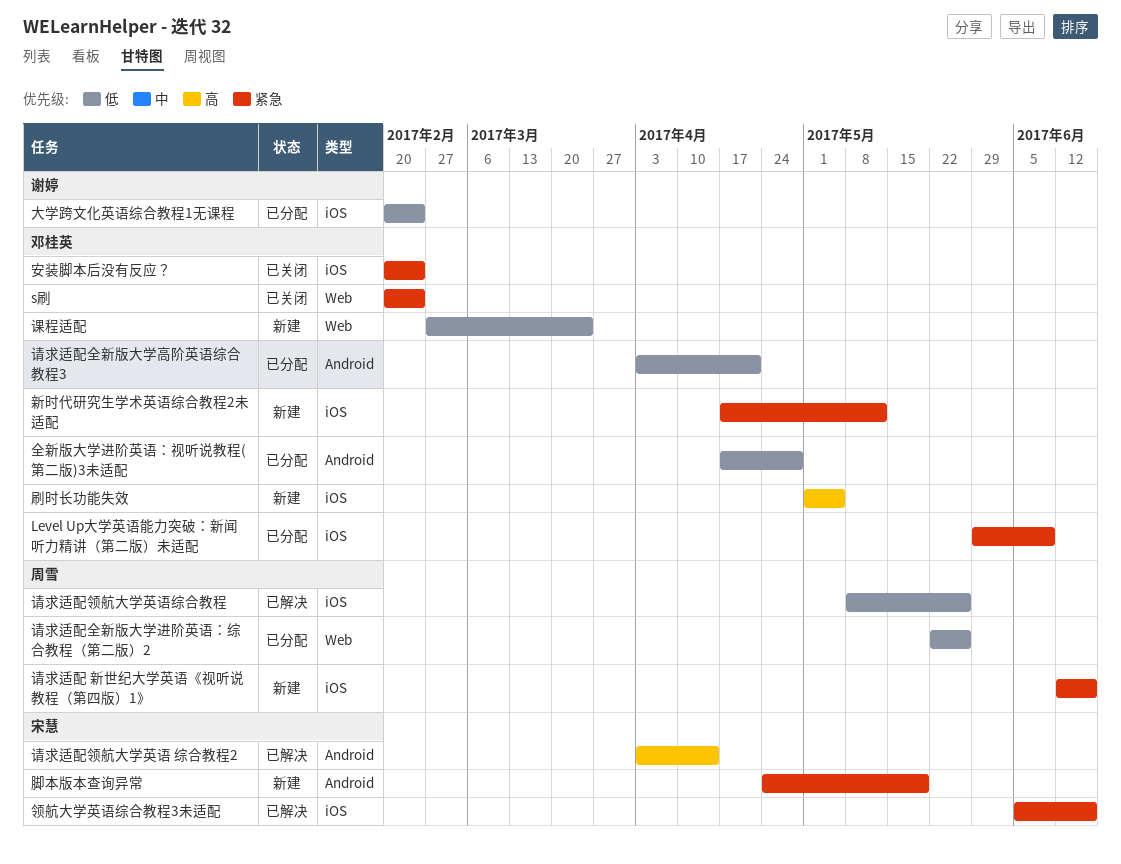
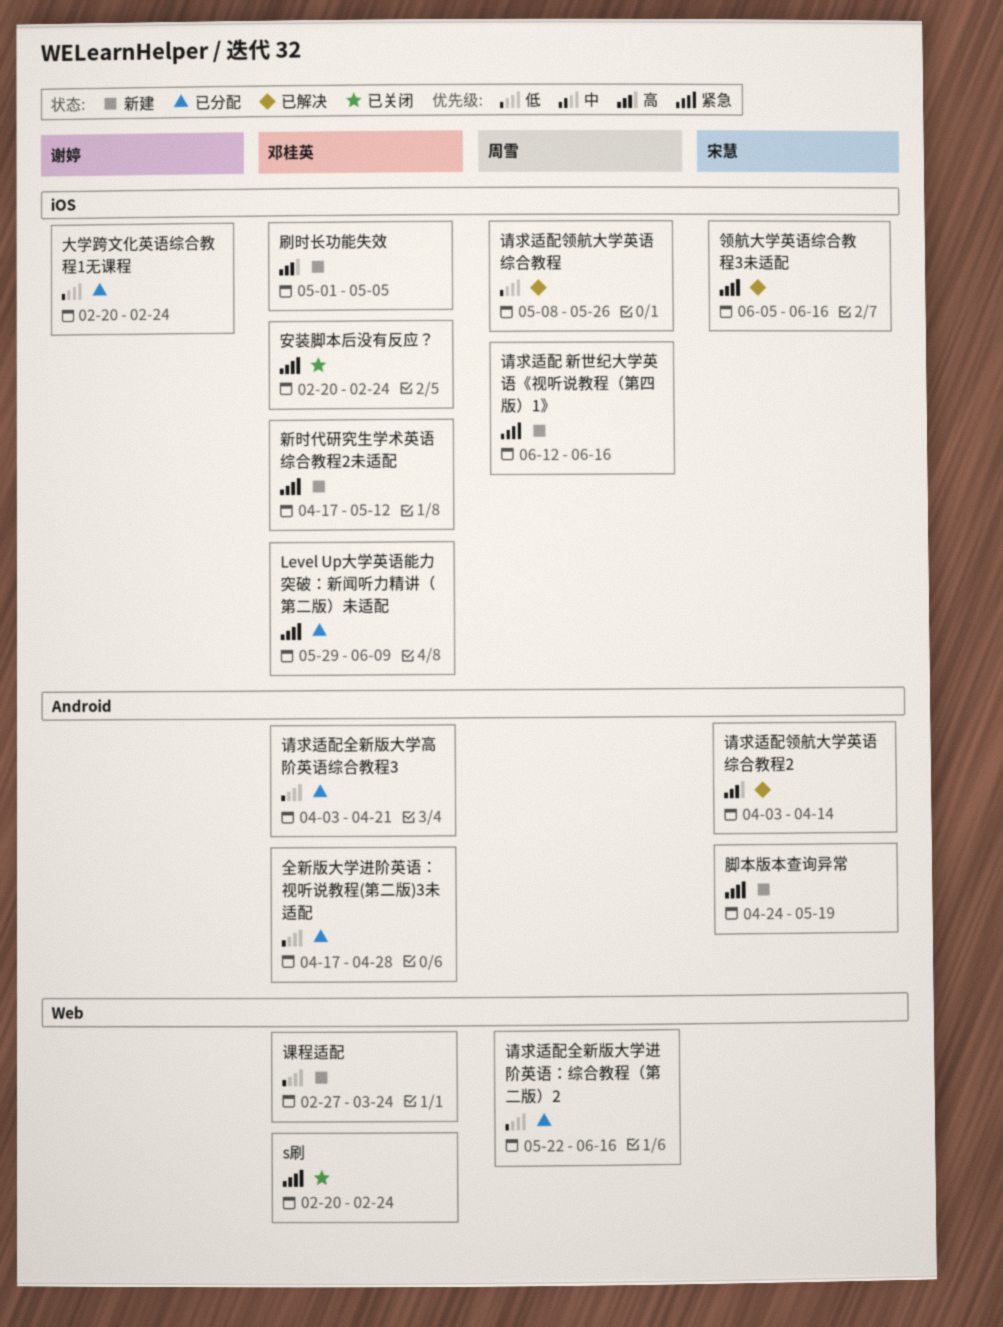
请求适配全新版大学进阶英语：综合教程（第二版）2, due: May 26 -> Jun 16

